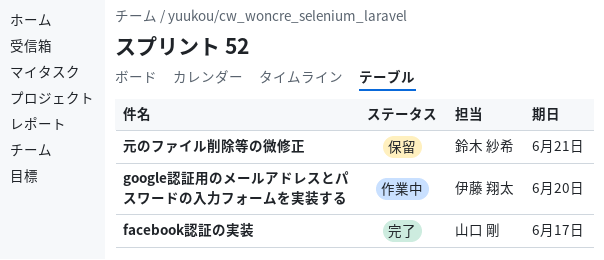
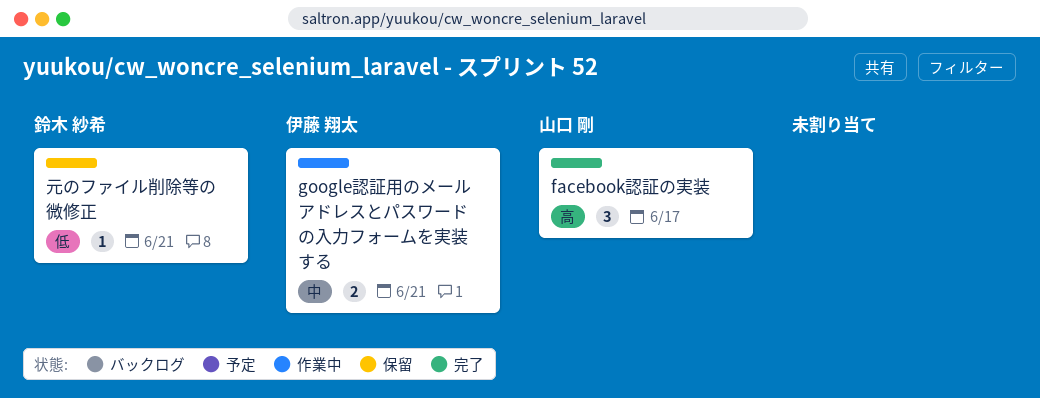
google認証用のメールアドレスとパスワードの入力フォームを実装する, due: Jun 20 -> Jun 21

